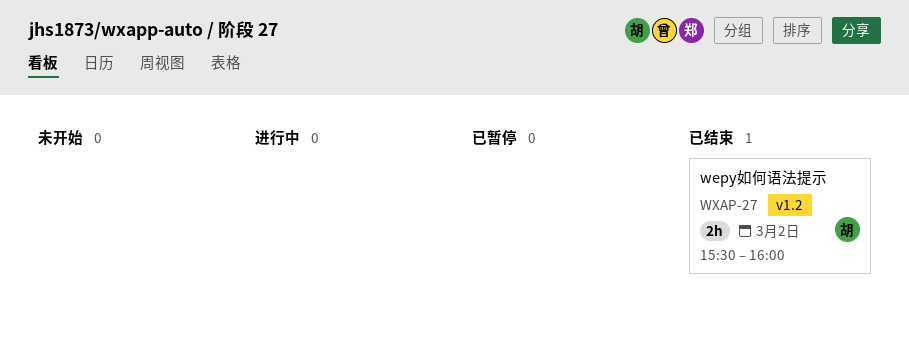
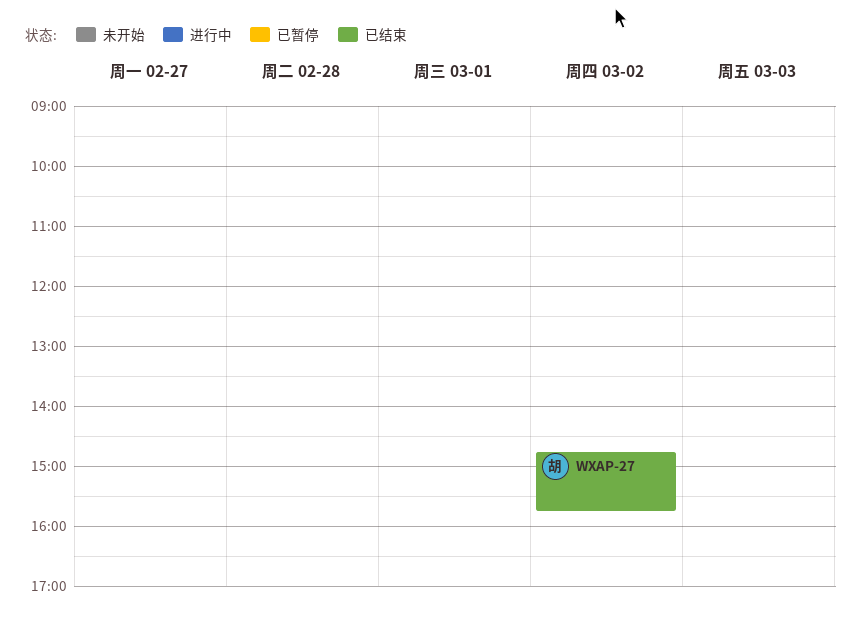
WXAP-27, begins: 15:30 -> 14:45
WXAP-27, ends: 16:00 -> 15:45

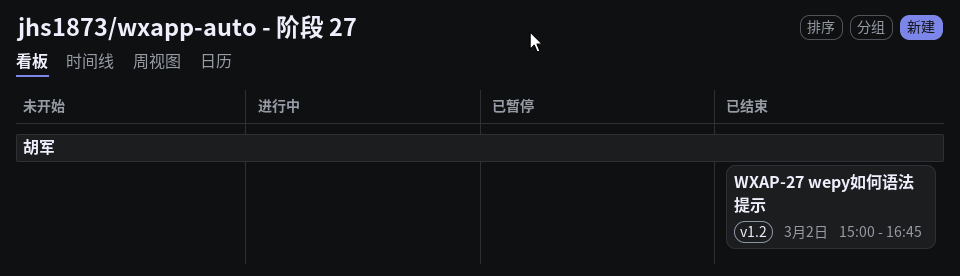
WXAP-27, begins: 14:45 -> 15:00
WXAP-27, ends: 15:45 -> 16:45

